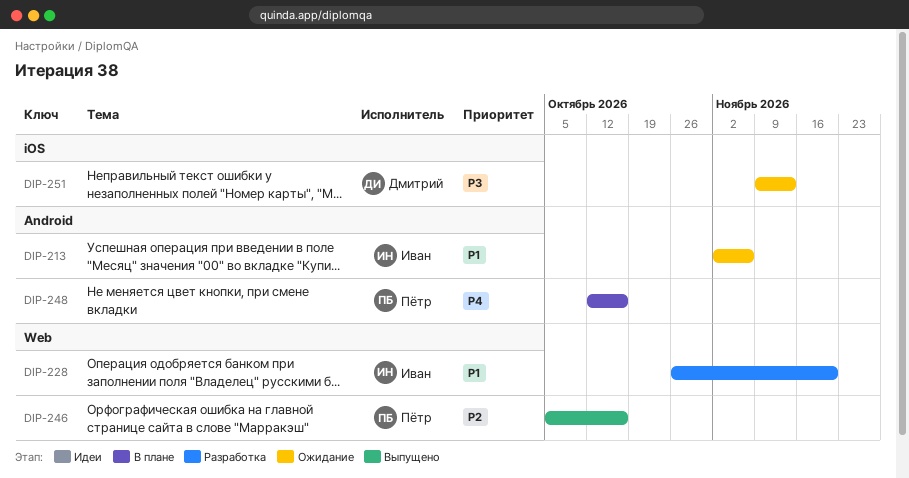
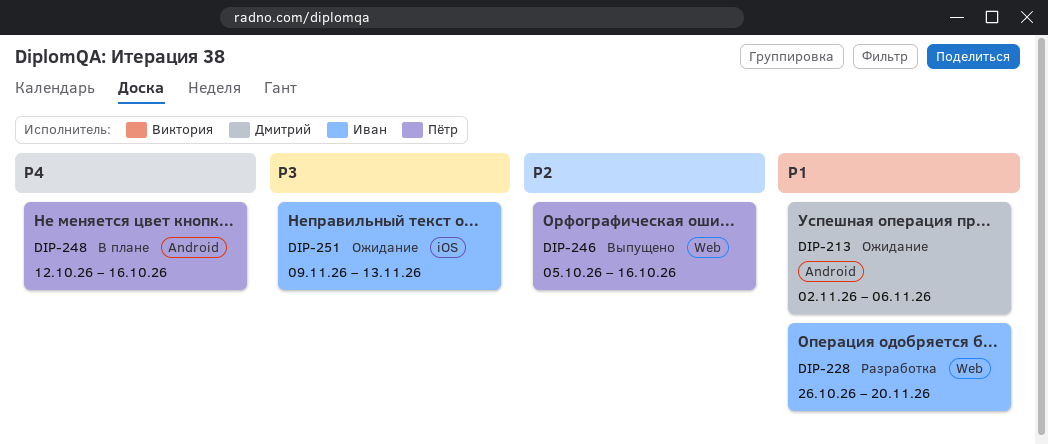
DIP-213, owner: Иван -> Дмитрий
DIP-251, owner: Дмитрий -> Иван

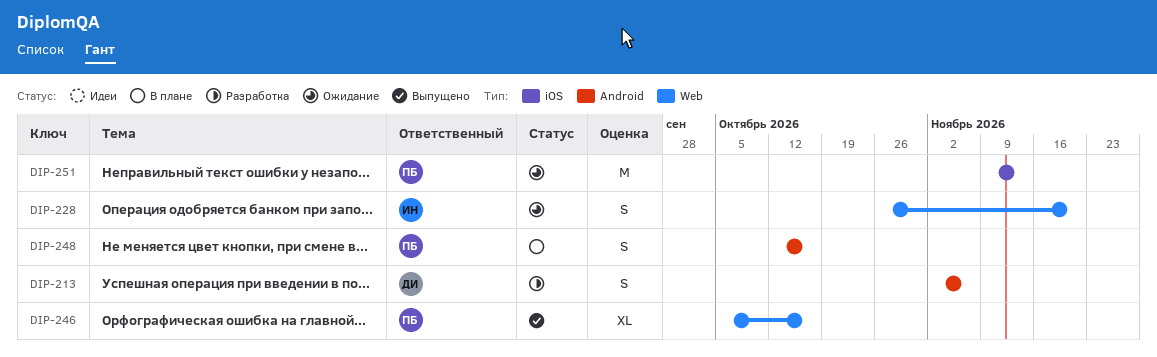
DIP-213, status: Ожидание -> Разработка
DIP-228, status: Разработка -> Ожидание
DIP-251, owner: Иван -> Пётр

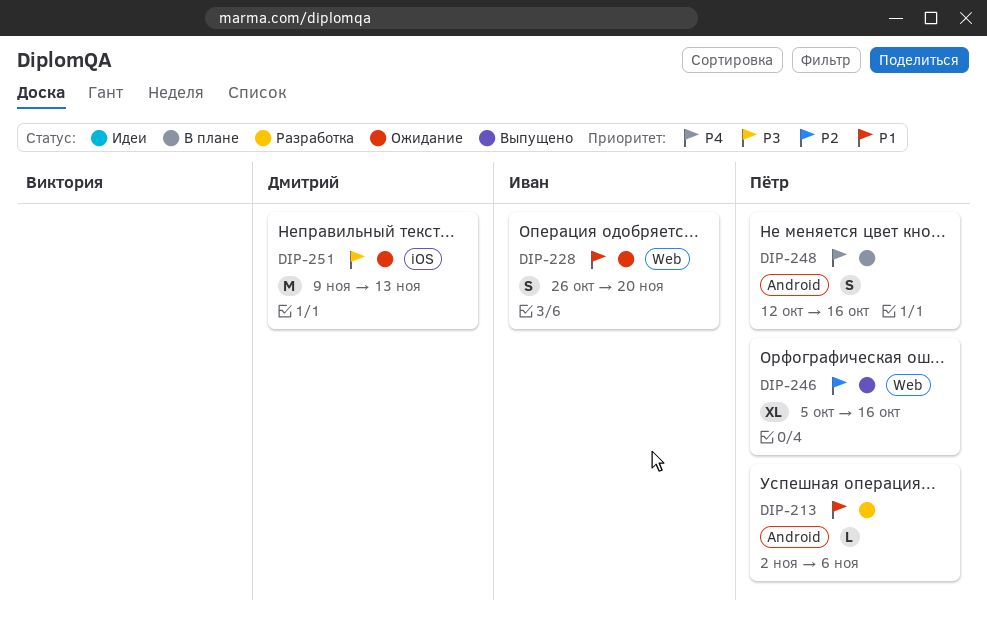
DIP-213, owner: Дмитрий -> Пётр
DIP-213, estimate: S -> L
DIP-251, owner: Пётр -> Дмитрий

